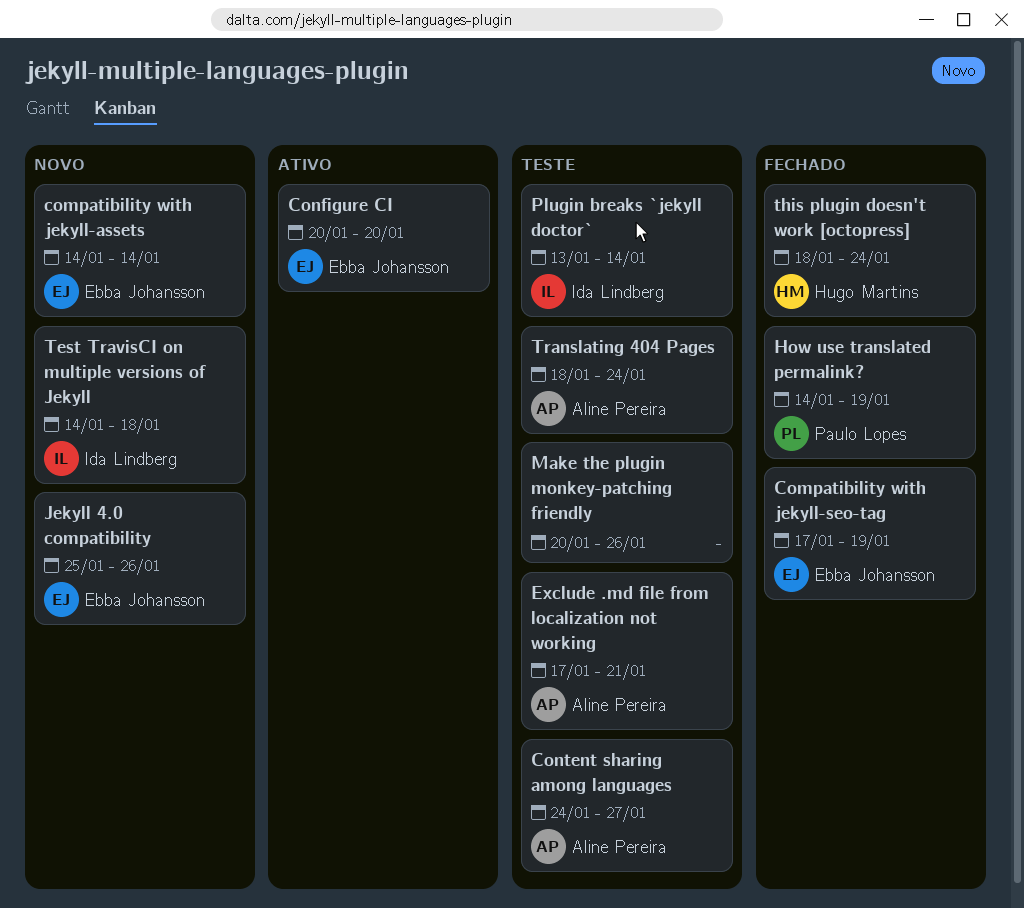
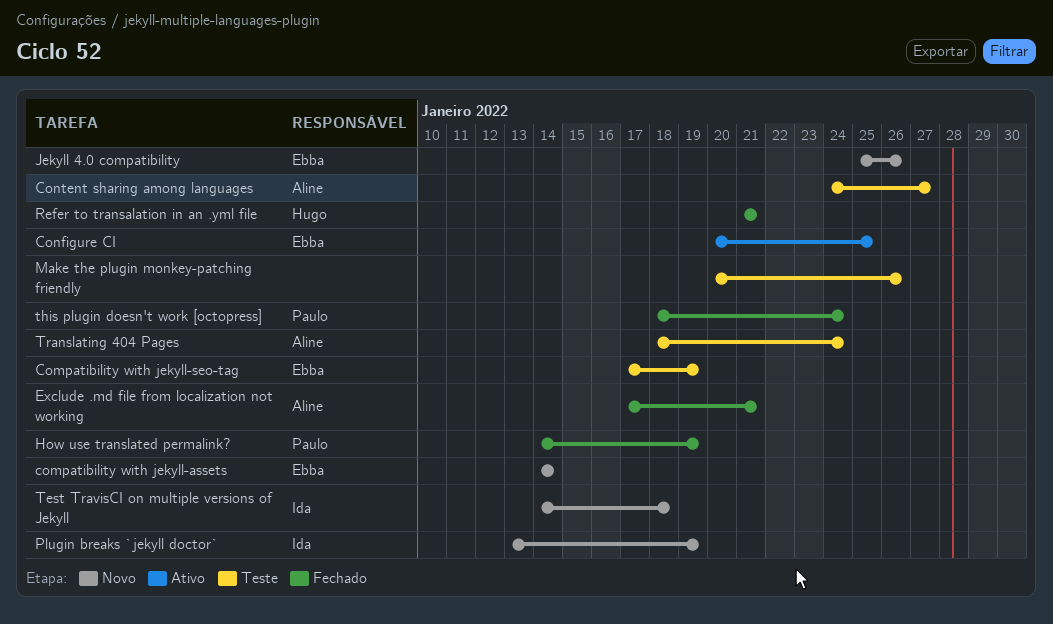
Compatibility with jekyll-seo-tag, status: Fechado -> Teste
Configure CI, due: Jan 20 -> Jan 25
Exclude .md file from localization not working, status: Teste -> Fechado
Plugin breaks `jekyll doctor`, status: Teste -> Novo
Plugin breaks `jekyll doctor`, due: Jan 14 -> Jan 19
Refer to transalation in an .yml file: none -> present
this plugin doesn't work [octopress], owner: Hugo Martins -> Paulo Lopes

